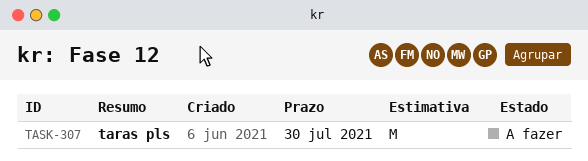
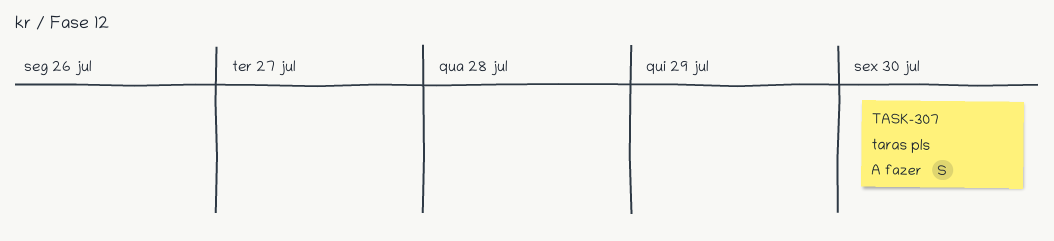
TASK-307, estimate: M -> S

